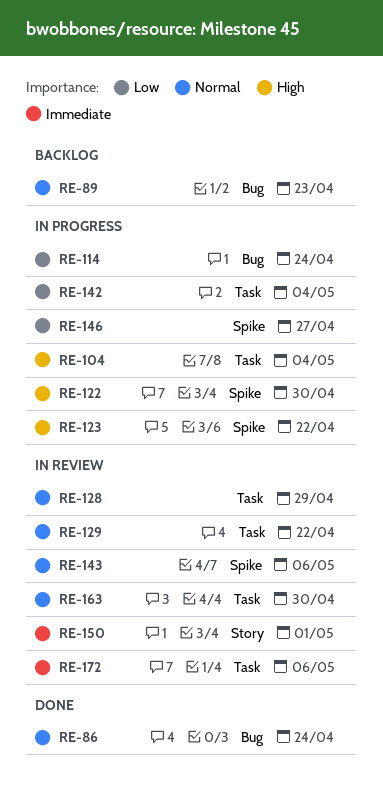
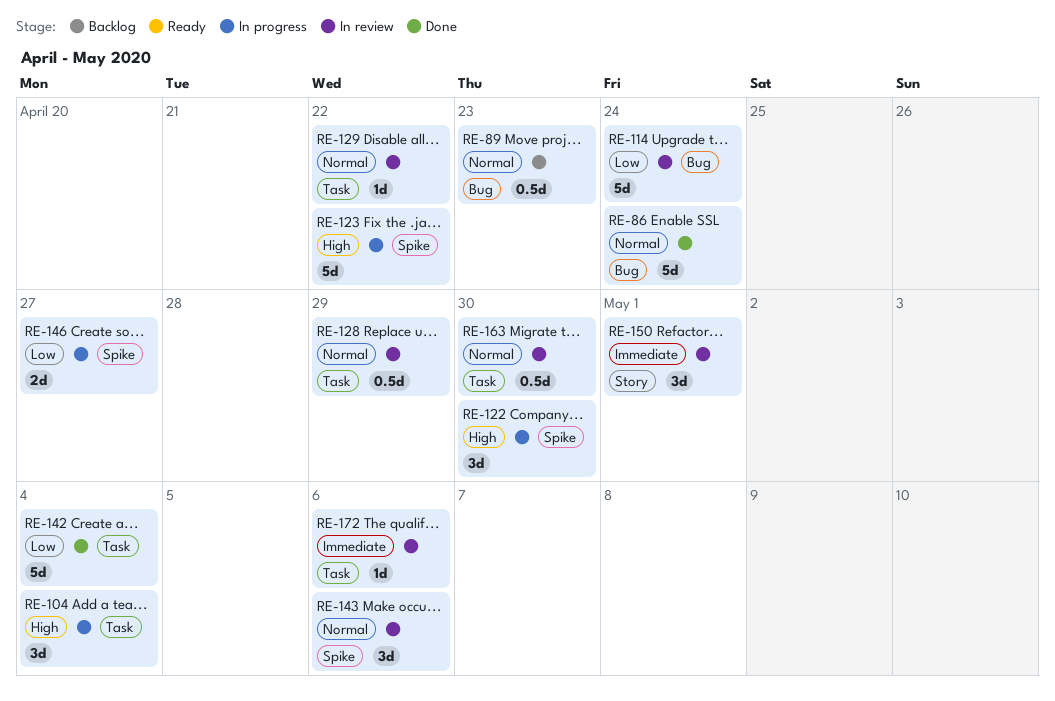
RE-114, status: In progress -> In review
RE-142, status: In progress -> Done

